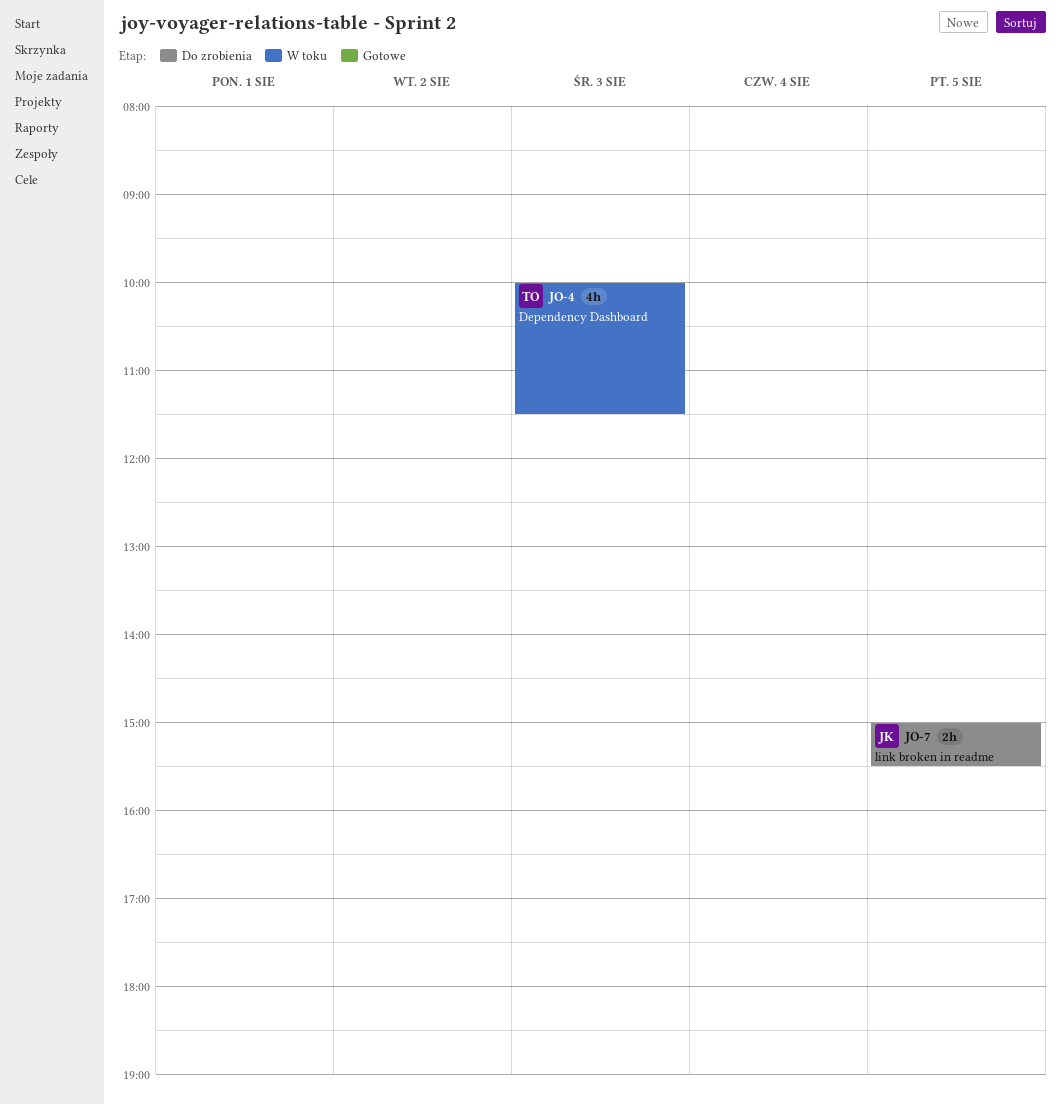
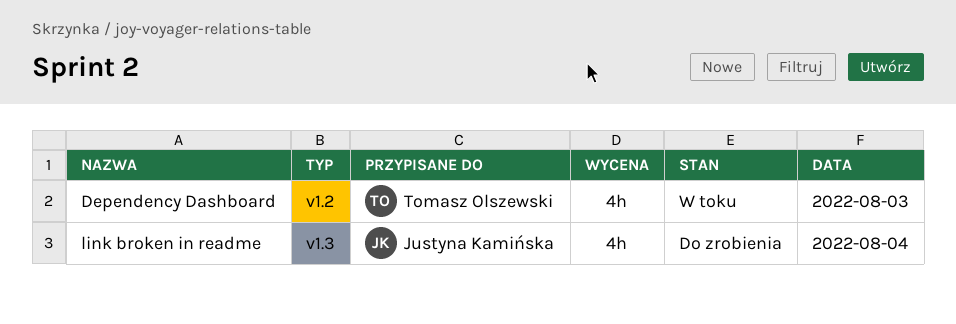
link broken in readme, estimate: 2h -> 4h
link broken in readme, day: Aug 5 -> Aug 4

